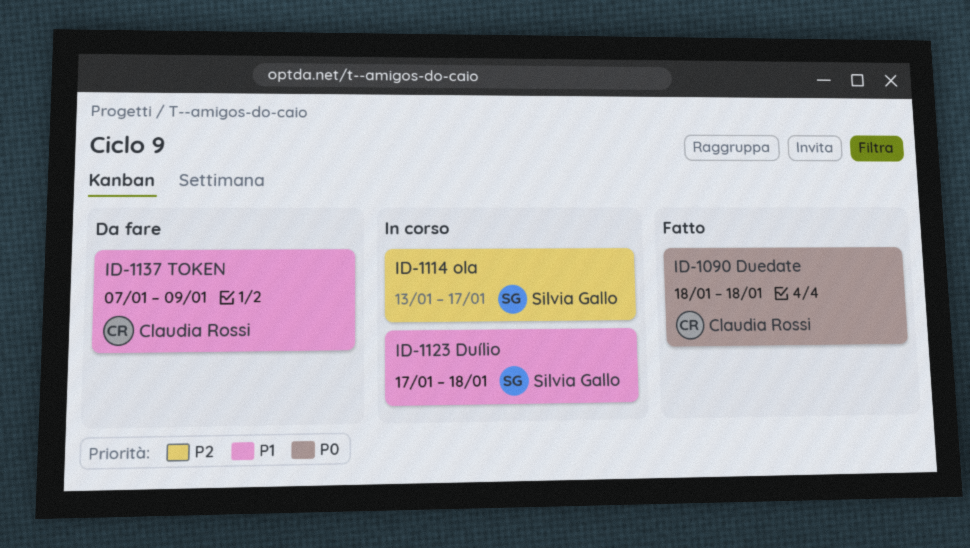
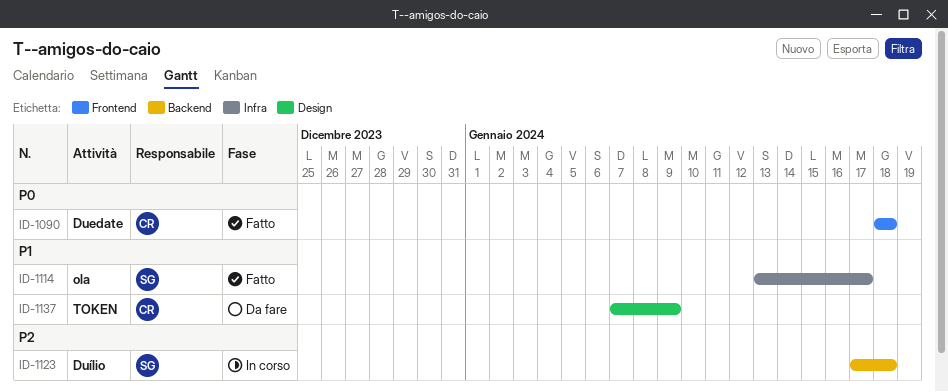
ID-1114, status: In corso -> Fatto
ID-1114, priority: P2 -> P1
ID-1123, priority: P1 -> P2

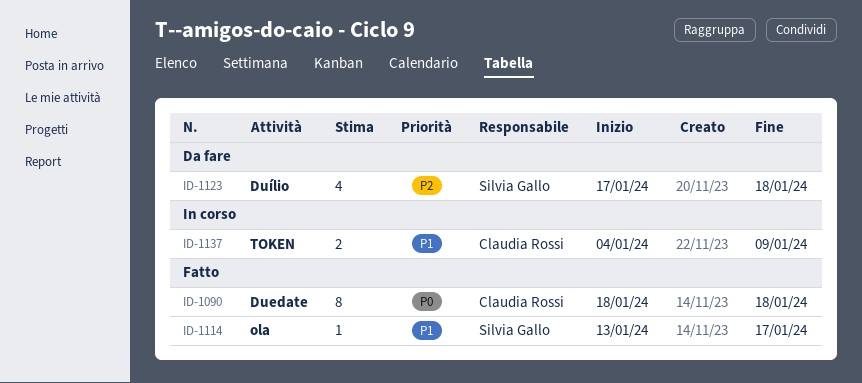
ID-1123, status: In corso -> Da fare
ID-1137, status: Da fare -> In corso
ID-1137, start: Jan 7 -> Jan 4

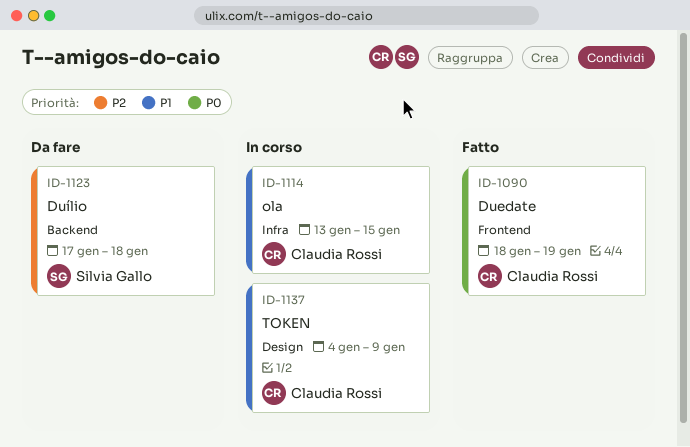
ID-1090, due: Jan 18 -> Jan 19
ID-1114, status: Fatto -> In corso
ID-1114, owner: Silvia Gallo -> Claudia Rossi
ID-1114, due: Jan 17 -> Jan 15

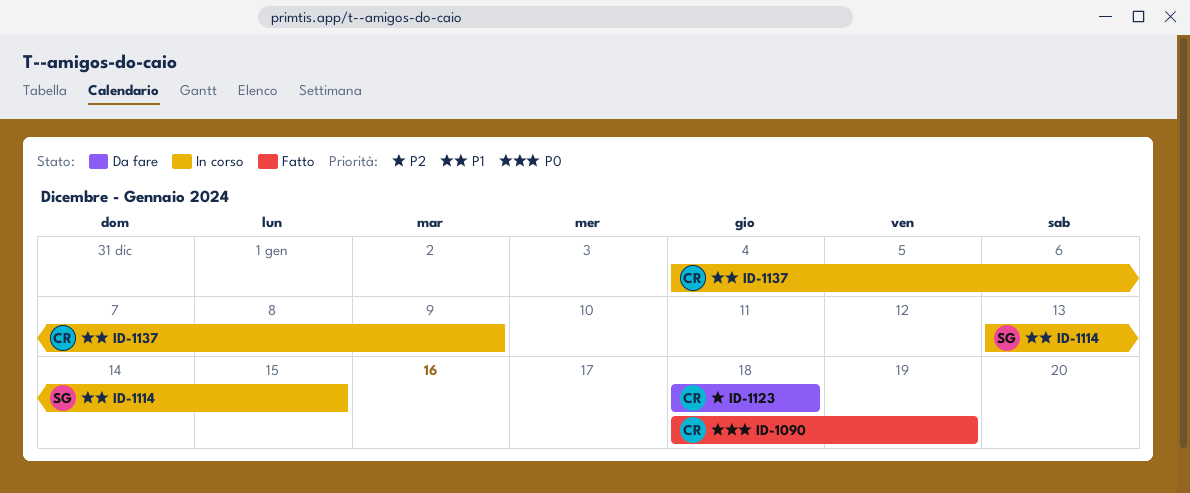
ID-1114, owner: Claudia Rossi -> Silvia Gallo
ID-1123, owner: Silvia Gallo -> Claudia Rossi
ID-1123, start: Jan 17 -> Jan 18

